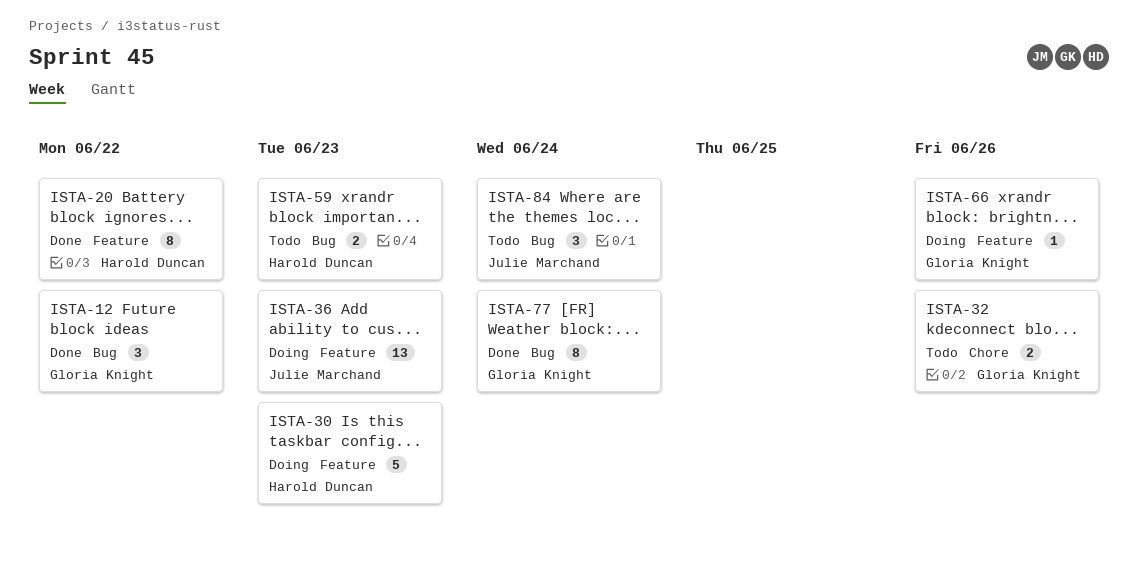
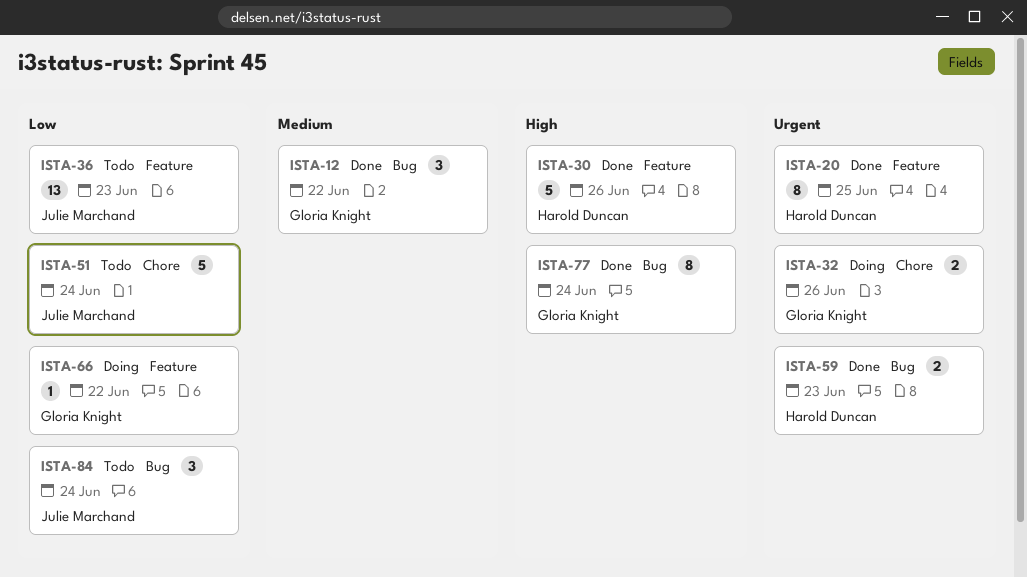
ISTA-20, due: Jun 22 -> Jun 25
ISTA-30, status: Doing -> Done
ISTA-30, due: Jun 23 -> Jun 26
ISTA-32, status: Todo -> Doing
ISTA-36, status: Doing -> Todo
ISTA-51: none -> present
ISTA-59, status: Todo -> Done
ISTA-66, due: Jun 26 -> Jun 22

